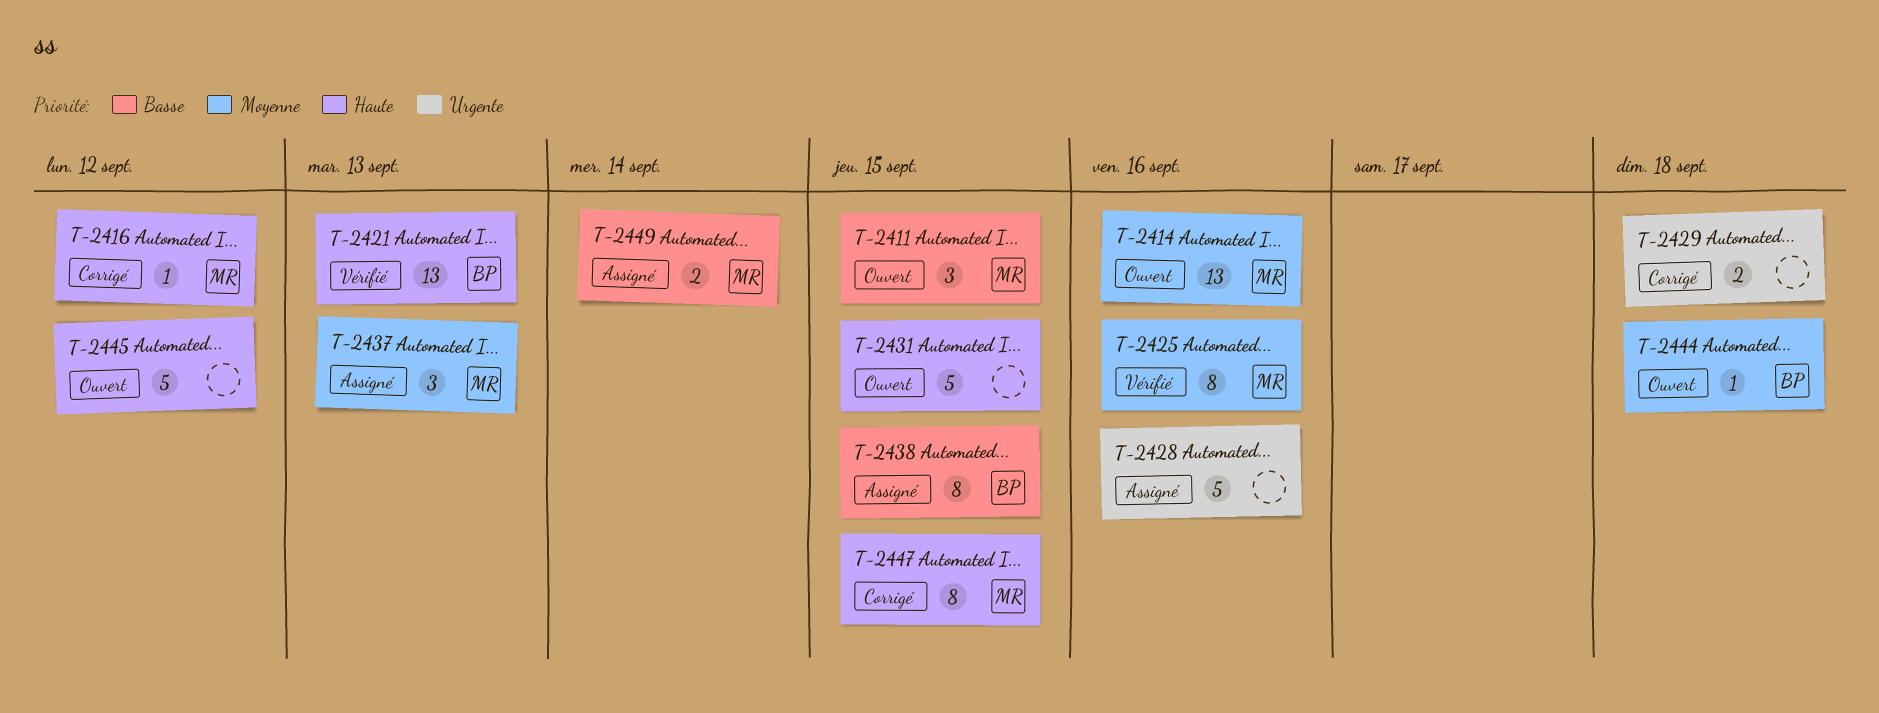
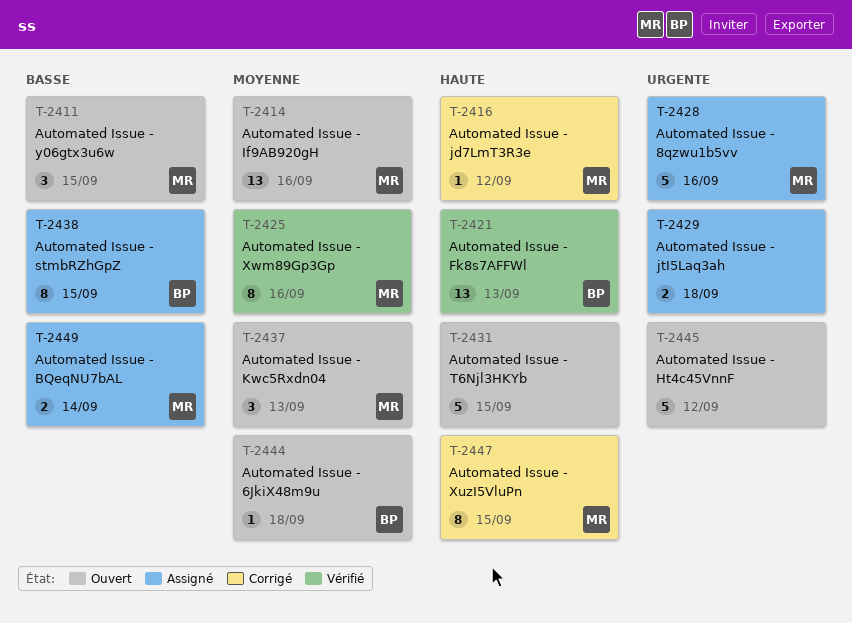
T-2428, owner: none -> MR
T-2429, status: Corrigé -> Assigné
T-2437, status: Assigné -> Ouvert
T-2445, priority: Haute -> Urgente

